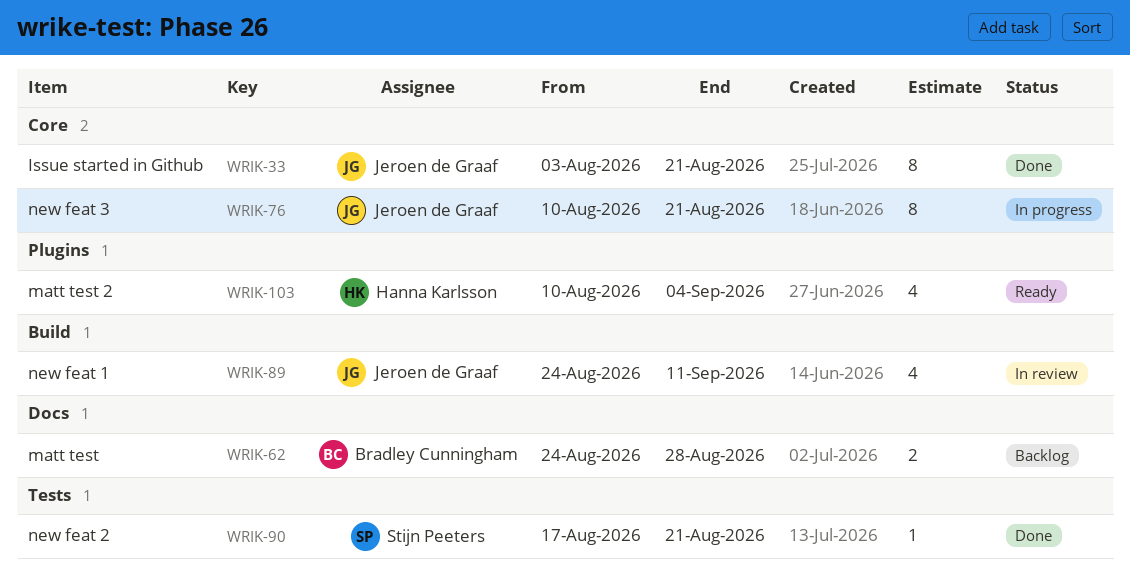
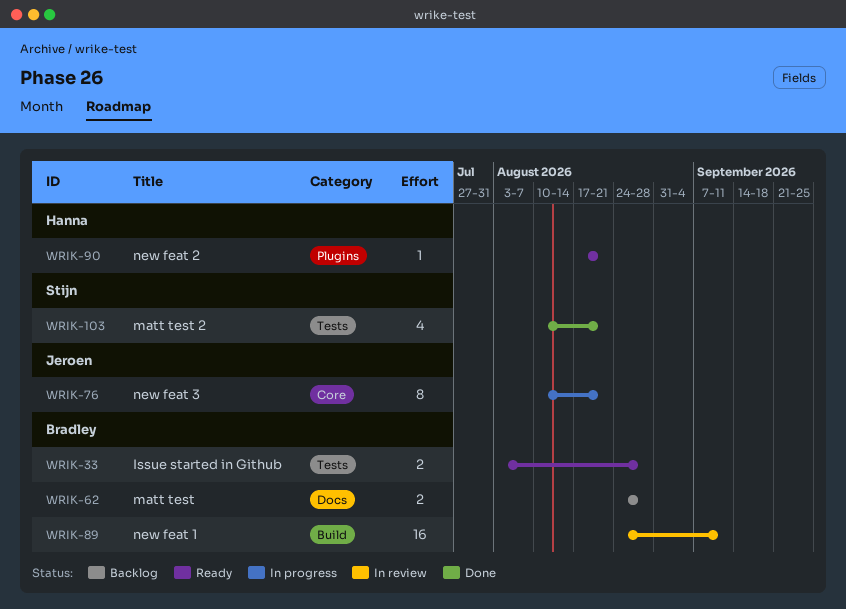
WRIK-33, status: Done -> Ready
WRIK-33, owner: Jeroen de Graaf -> Bradley Cunningham
WRIK-33, label: Core -> Tests
WRIK-33, estimate: 8 -> 2
WRIK-33, due: Aug 21 -> Aug 28
WRIK-89, owner: Jeroen de Graaf -> Bradley Cunningham
WRIK-89, estimate: 4 -> 16
WRIK-90, status: Done -> Ready
WRIK-90, owner: Stijn Peeters -> Hanna Karlsson
WRIK-90, label: Tests -> Plugins
WRIK-103, status: Ready -> Done
WRIK-103, owner: Hanna Karlsson -> Stijn Peeters
WRIK-103, label: Plugins -> Tests
WRIK-103, due: Sep 4 -> Aug 21

